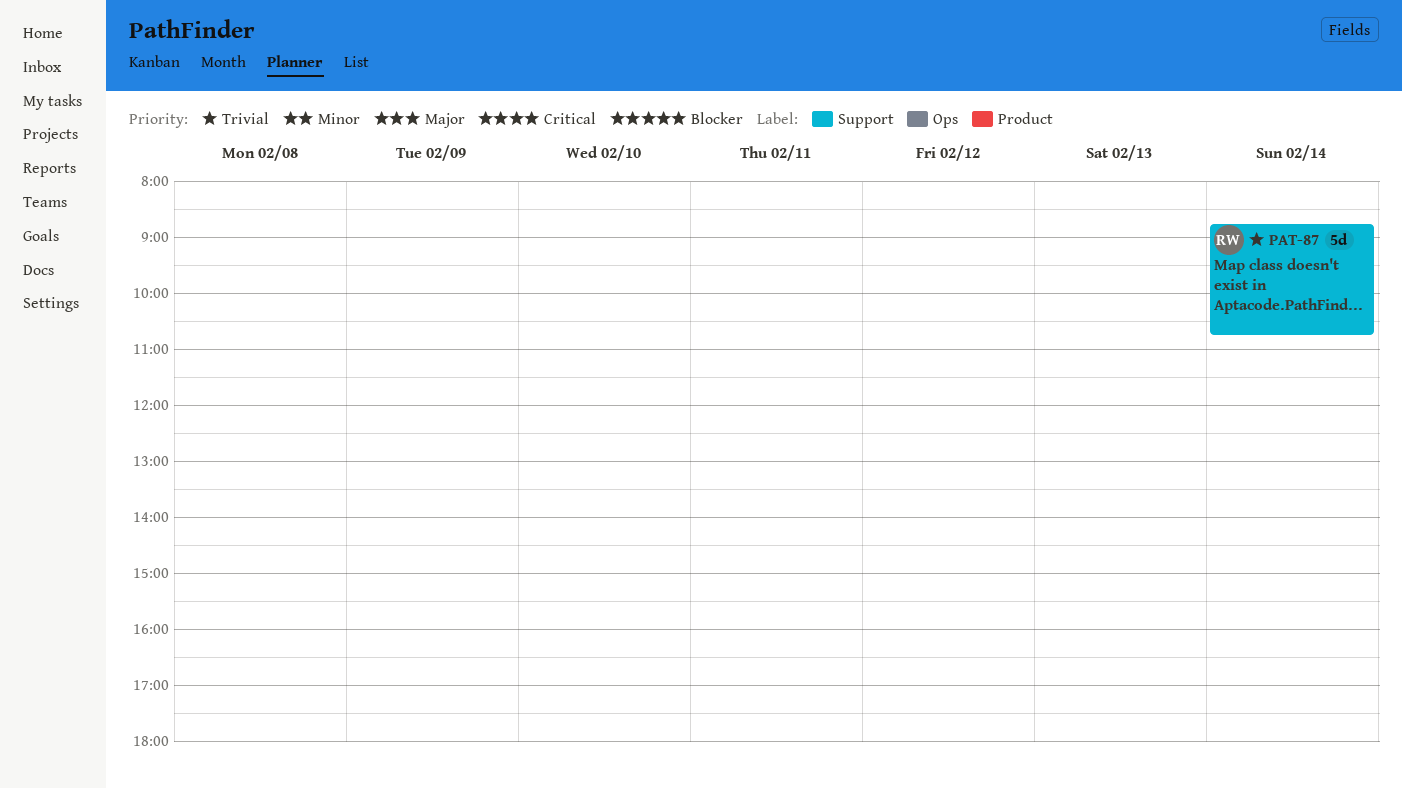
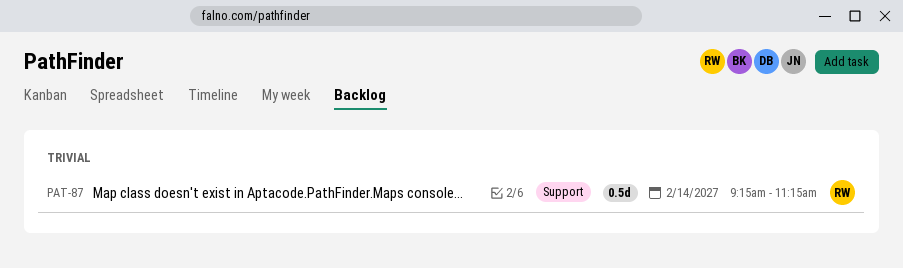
PAT-87, estimate: 5d -> 0.5d
PAT-87, begins: 08:45 -> 09:15
PAT-87, ends: 10:45 -> 11:15

